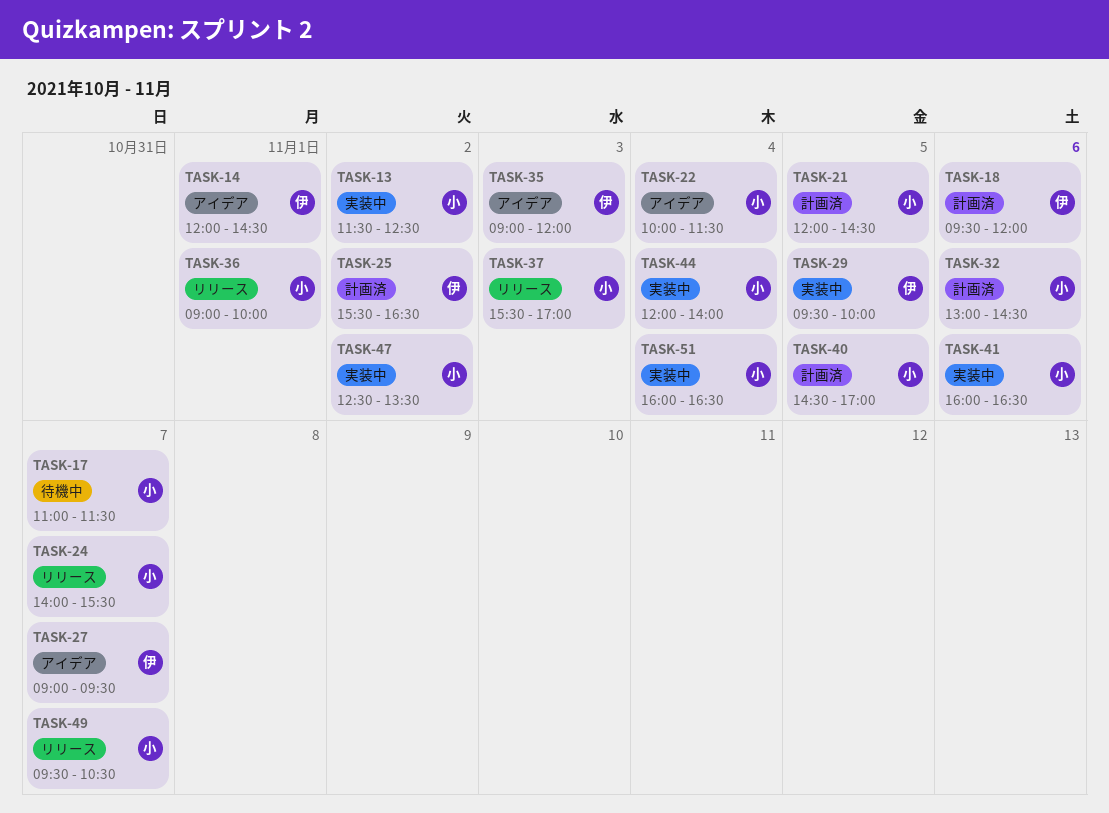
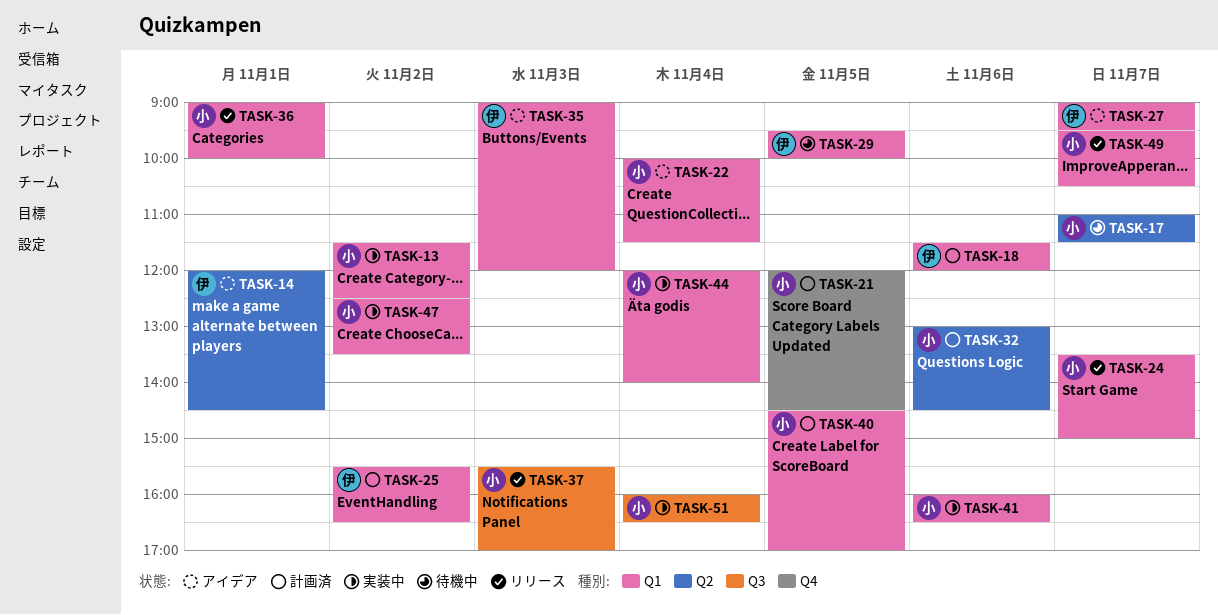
TASK-18, begins: 09:30 -> 11:30
TASK-24, begins: 14:00 -> 13:30
TASK-24, ends: 15:30 -> 15:00
TASK-29, status: 実装中 -> 待機中

